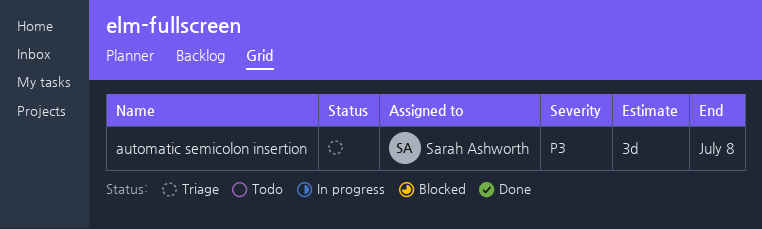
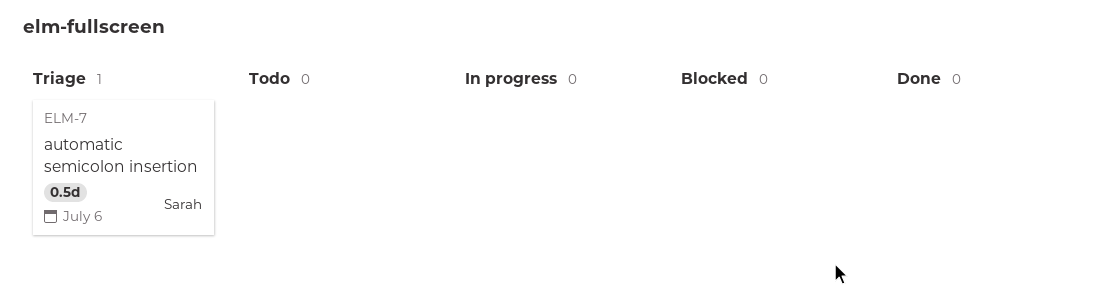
automatic semicolon insertion, estimate: 3d -> 0.5d
automatic semicolon insertion, due: Jul 8 -> Jul 6

